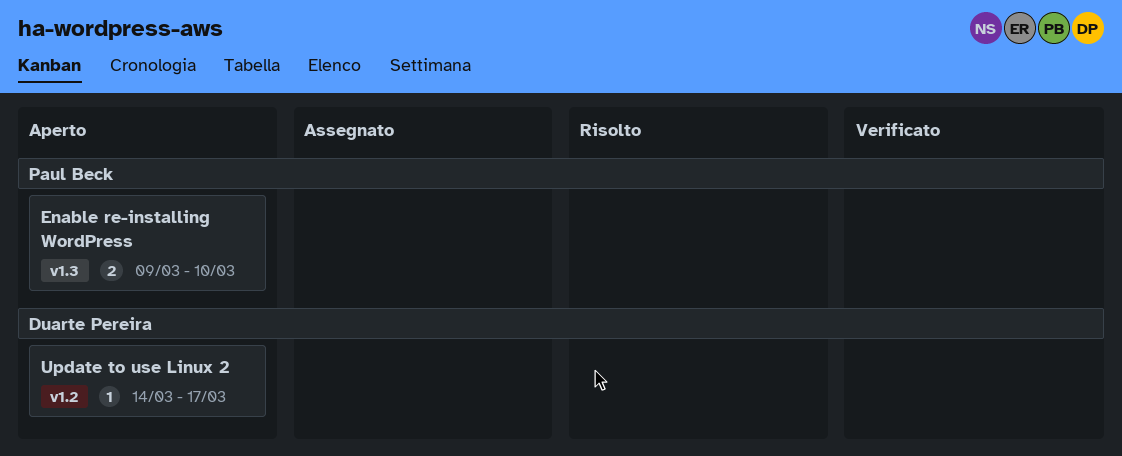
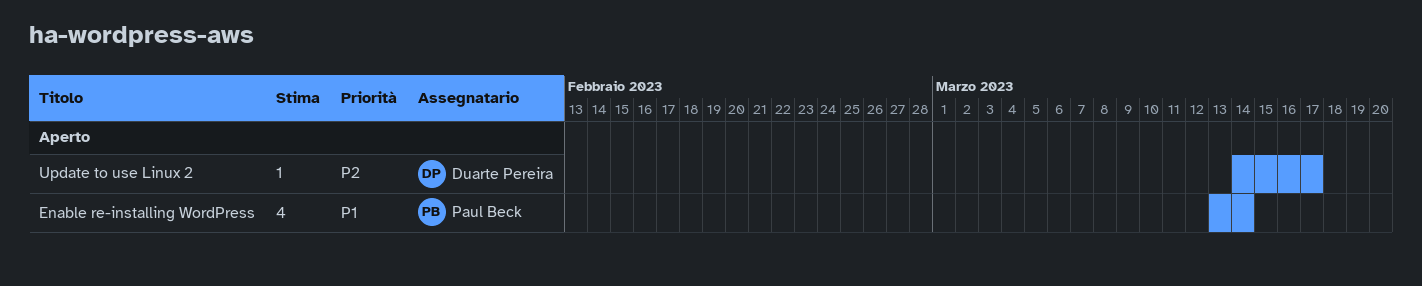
Enable re-installing WordPress, estimate: 2 -> 4
Enable re-installing WordPress, start: Mar 9 -> Mar 13
Enable re-installing WordPress, due: Mar 10 -> Mar 14

